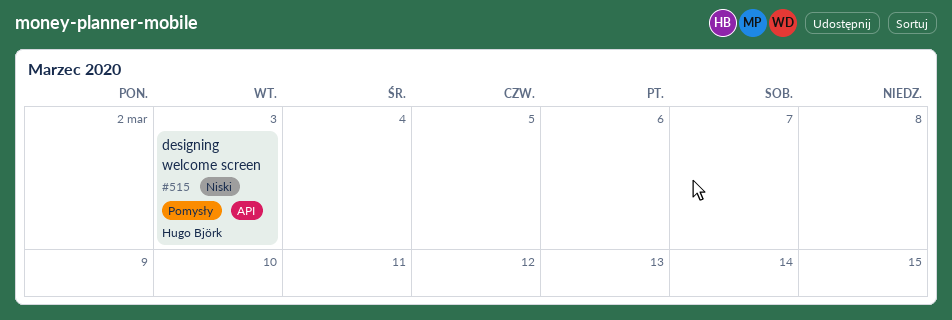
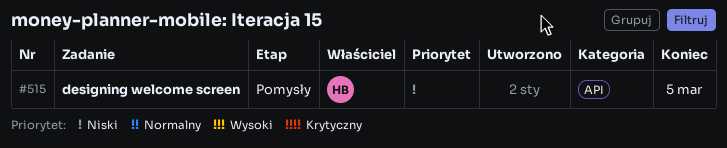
#515, due: Mar 3 -> Mar 5

